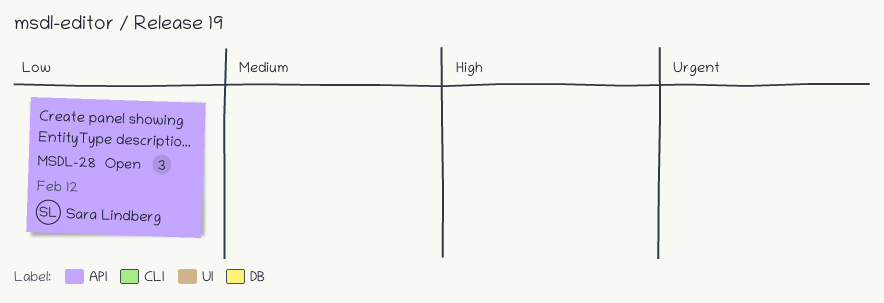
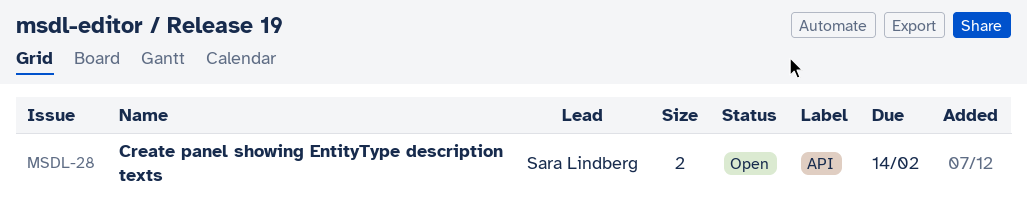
MSDL-28, estimate: 3 -> 2
MSDL-28, due: Feb 12 -> Feb 14

